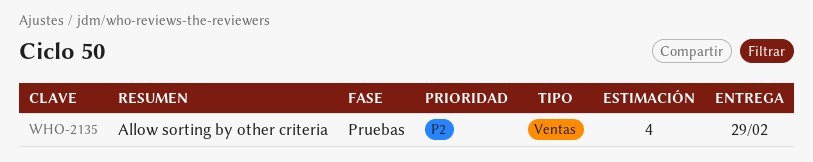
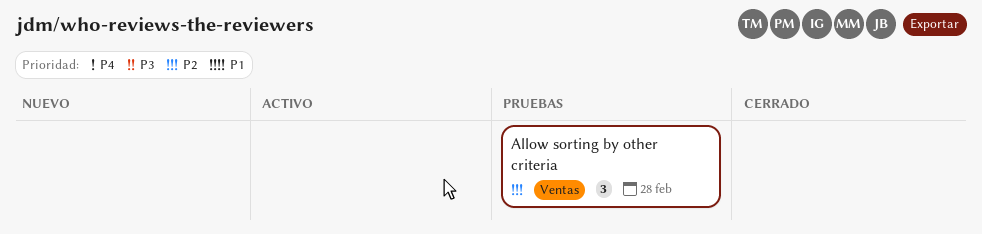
Allow sorting by other criteria, estimate: 4 -> 3
Allow sorting by other criteria, due: Feb 29 -> Feb 28

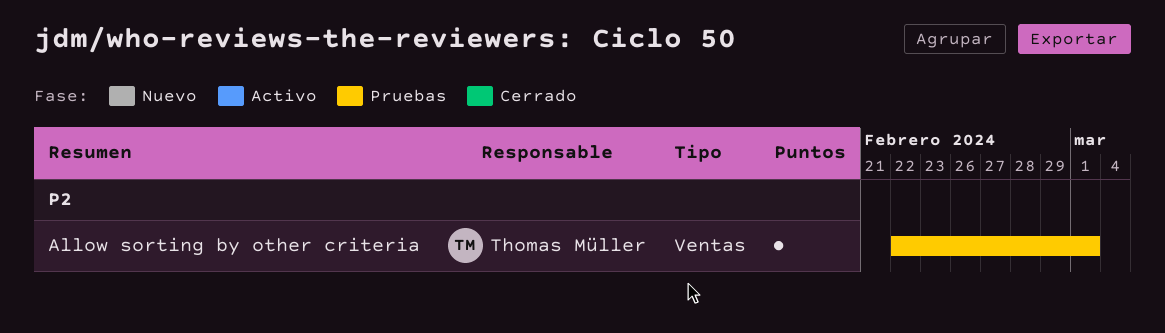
Allow sorting by other criteria, estimate: 3 -> 1
Allow sorting by other criteria, due: Feb 28 -> Mar 1

